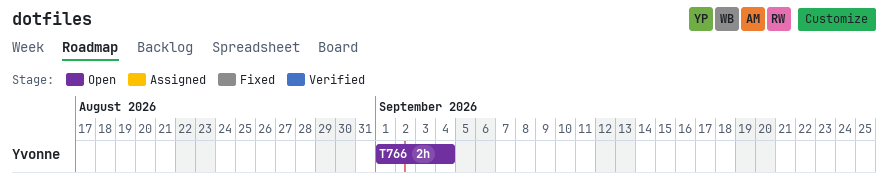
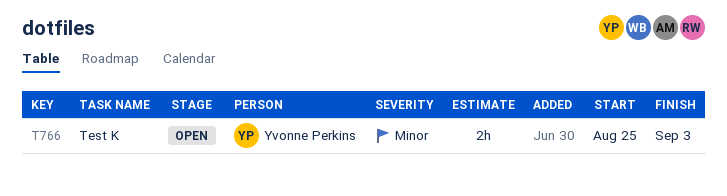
T766, start: Sep 1 -> Aug 25
T766, due: Sep 4 -> Sep 3

